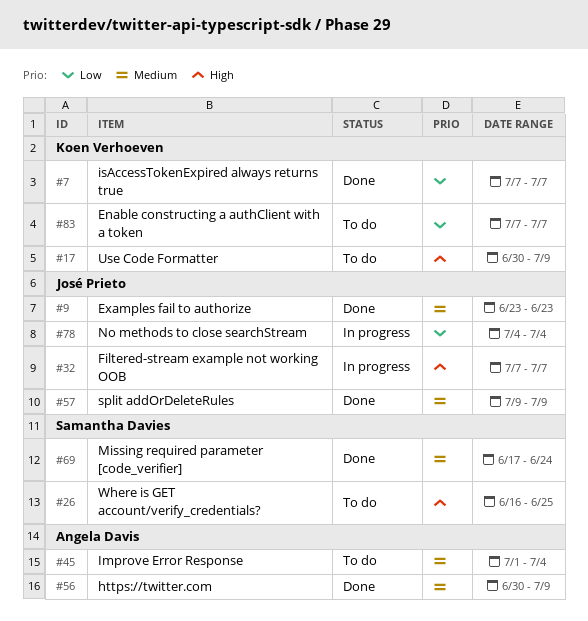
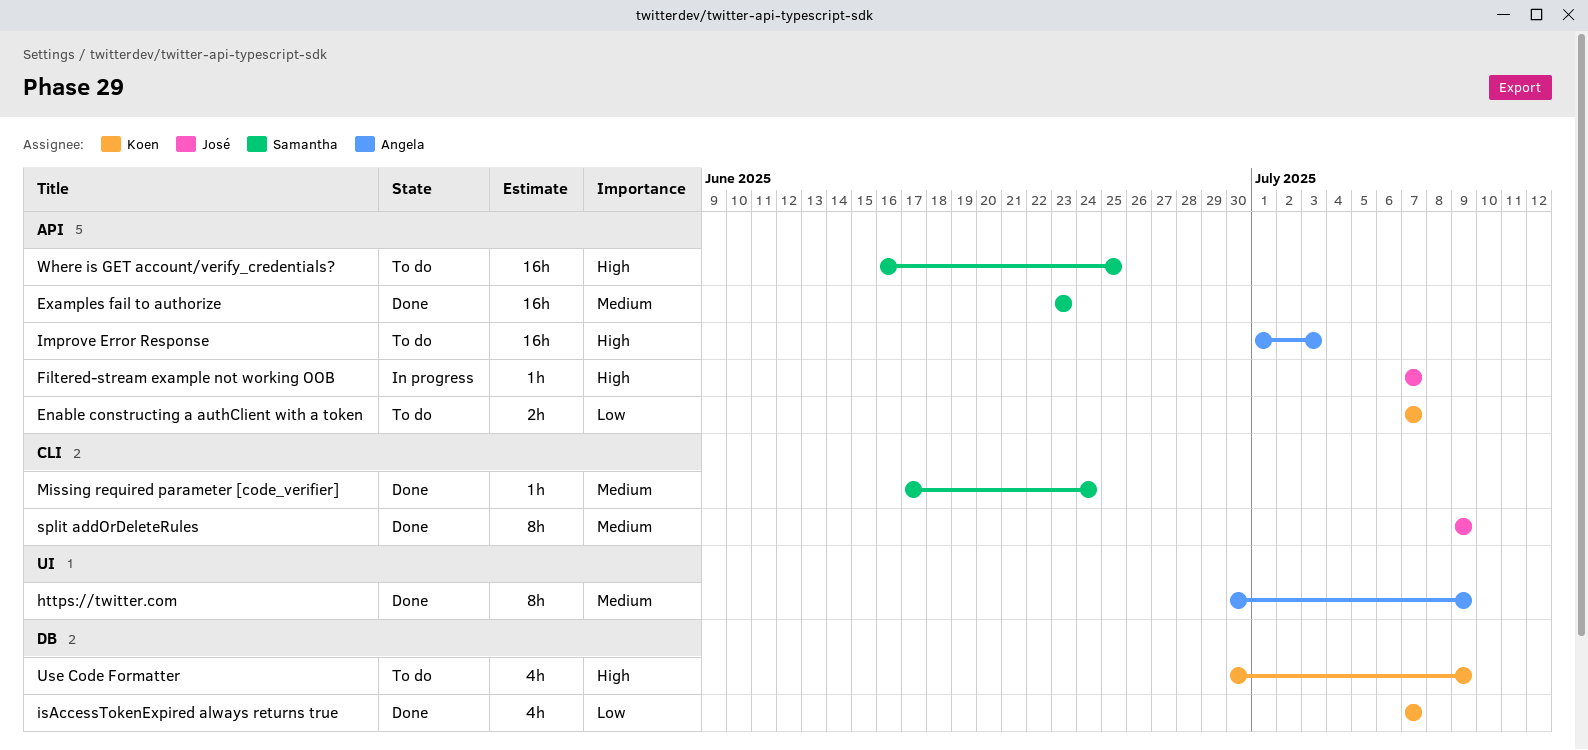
Examples fail to authorize, owner: José Prieto -> Samantha Davies
Improve Error Response, priority: Medium -> High
Improve Error Response, due: Jul 4 -> Jul 3
No methods to close searchStream: present -> none

